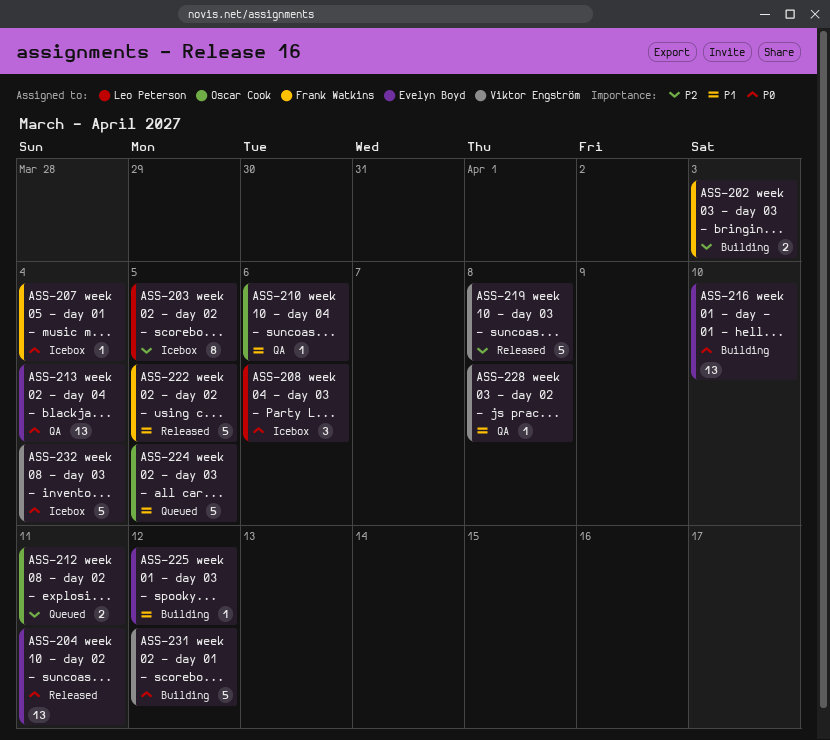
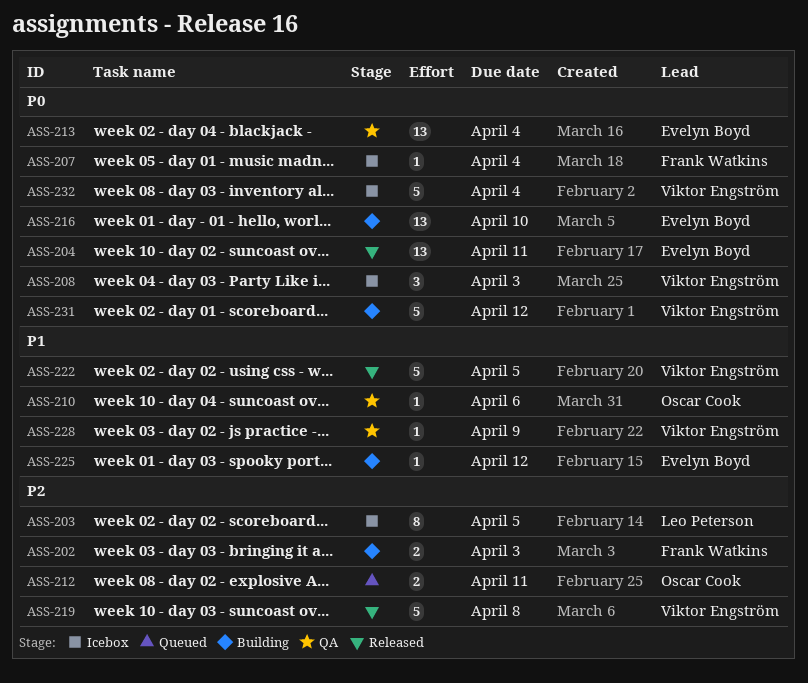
ASS-208, owner: Leo Peterson -> Viktor Engström
ASS-208, due: Apr 6 -> Apr 3
ASS-222, owner: Frank Watkins -> Viktor Engström
ASS-224: present -> none
ASS-228, due: Apr 8 -> Apr 9

